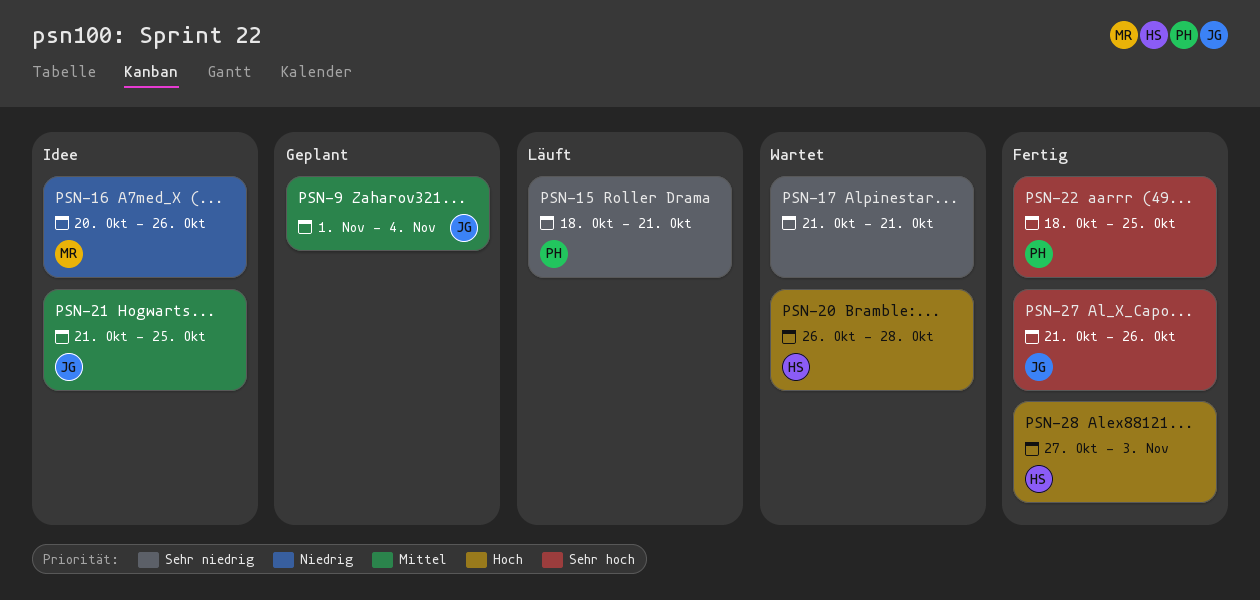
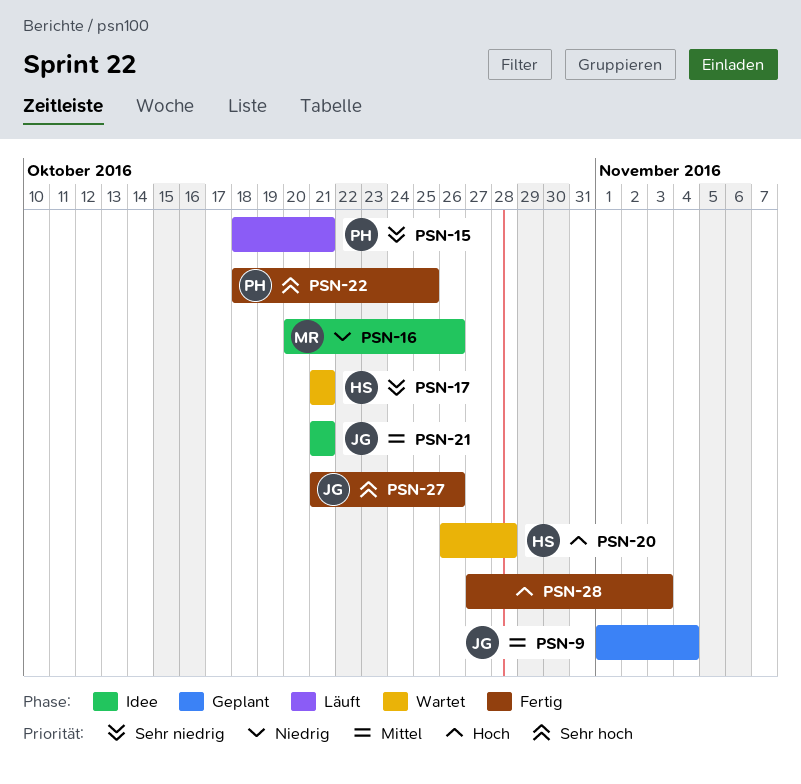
PSN-17, owner: none -> HS
PSN-21, due: Oct 25 -> Oct 21
PSN-28, owner: HS -> none

